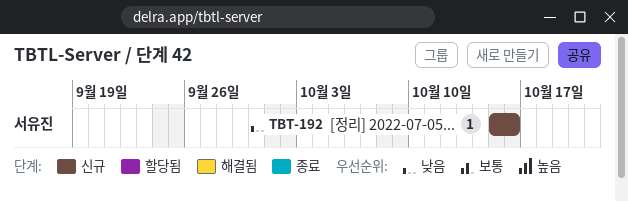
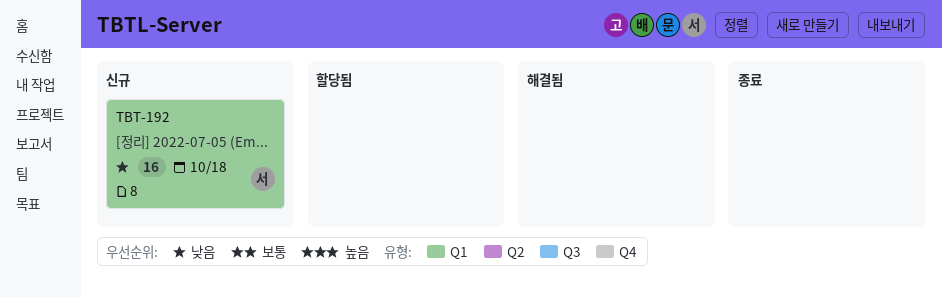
TBT-192, estimate: 1 -> 16
TBT-192, due: Oct 16 -> Oct 18

